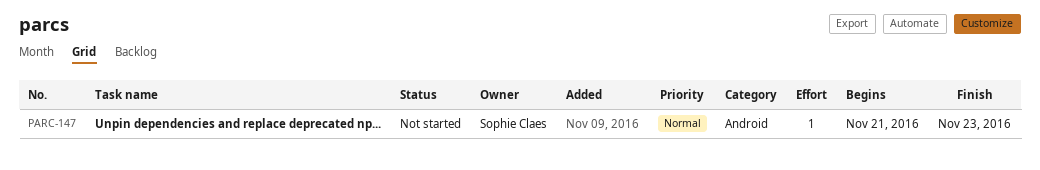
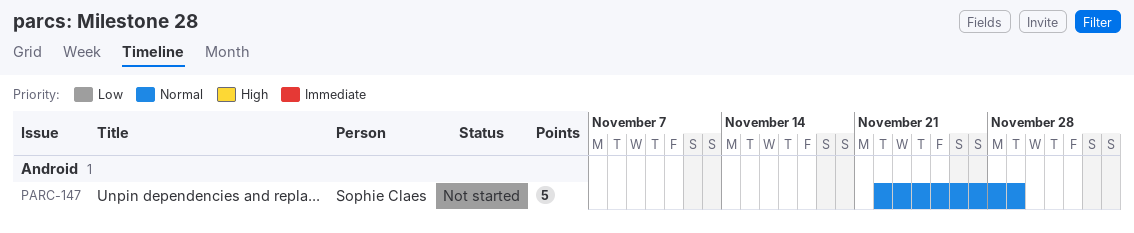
PARC-147, estimate: 1 -> 5
PARC-147, start: Nov 21 -> Nov 22
PARC-147, due: Nov 23 -> Nov 29

